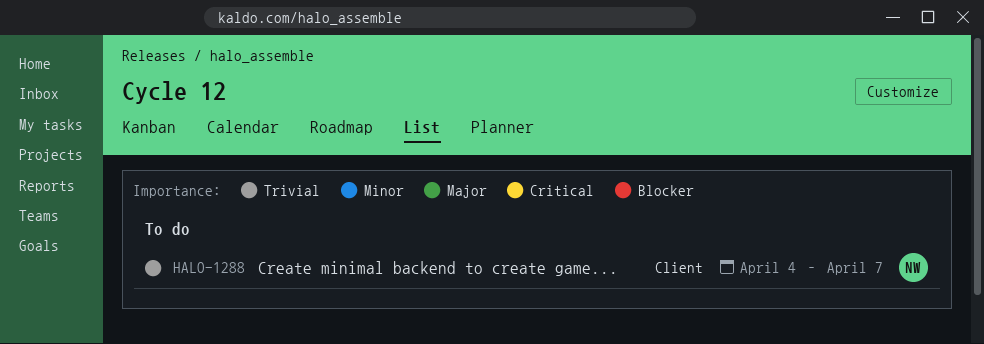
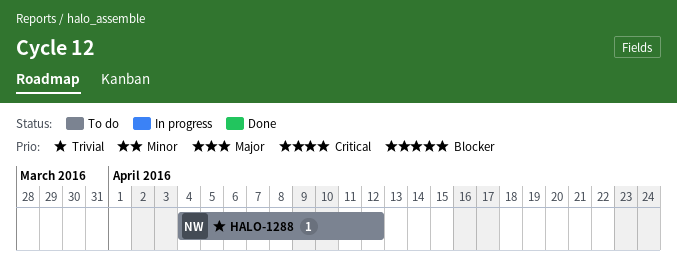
HALO-1288, due: Apr 7 -> Apr 12

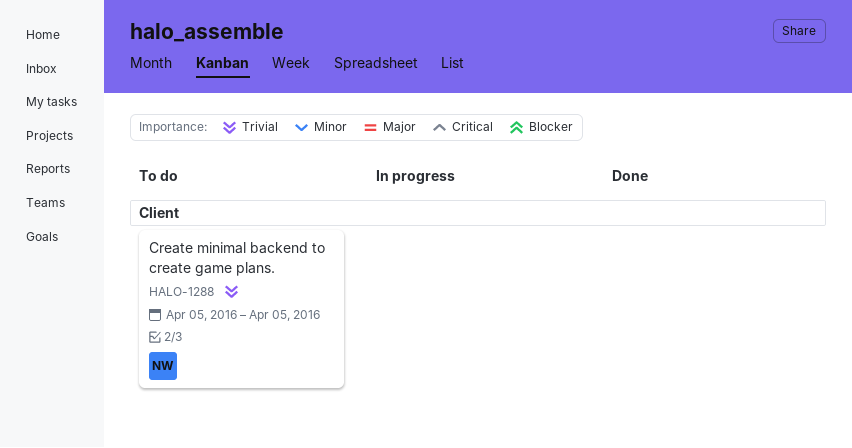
HALO-1288, start: Apr 4 -> Apr 5
HALO-1288, due: Apr 12 -> Apr 5

